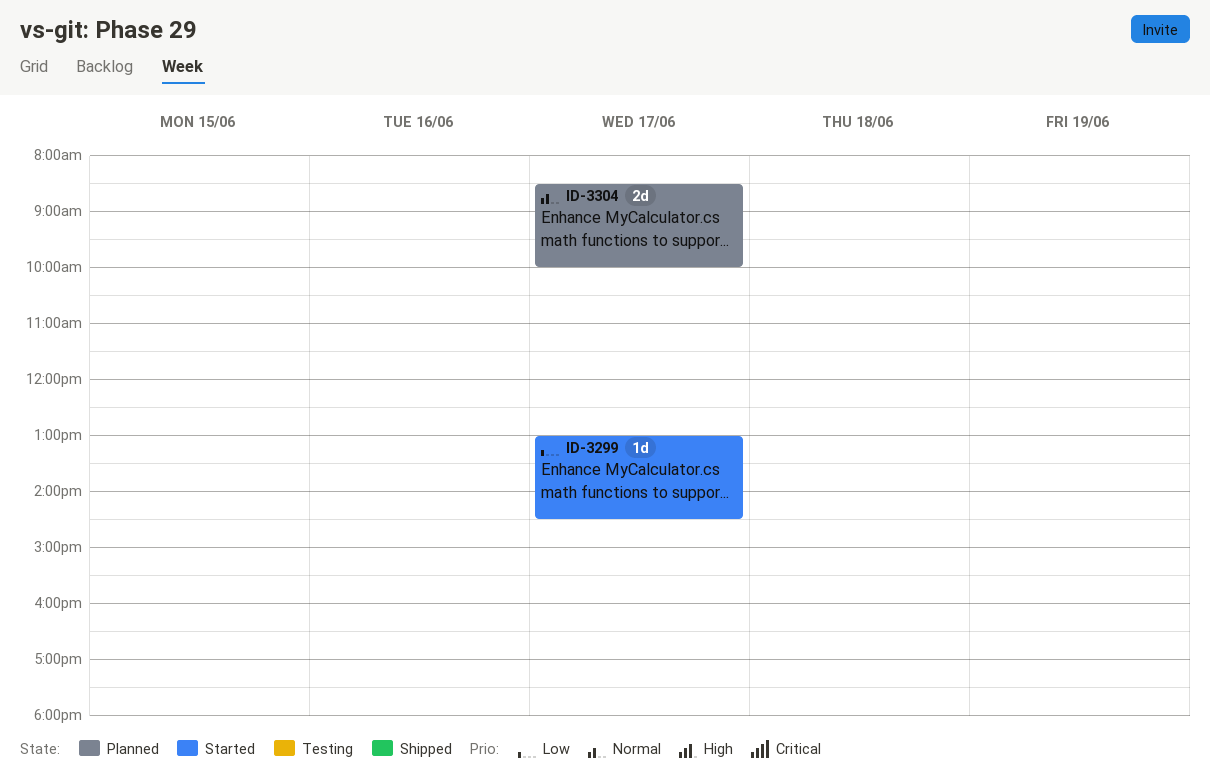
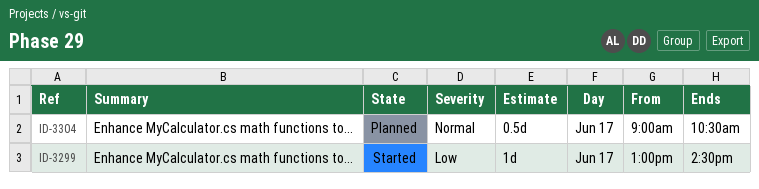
ID-3304, estimate: 2d -> 0.5d
ID-3304, begins: 08:30 -> 09:00
ID-3304, ends: 10:00 -> 10:30

